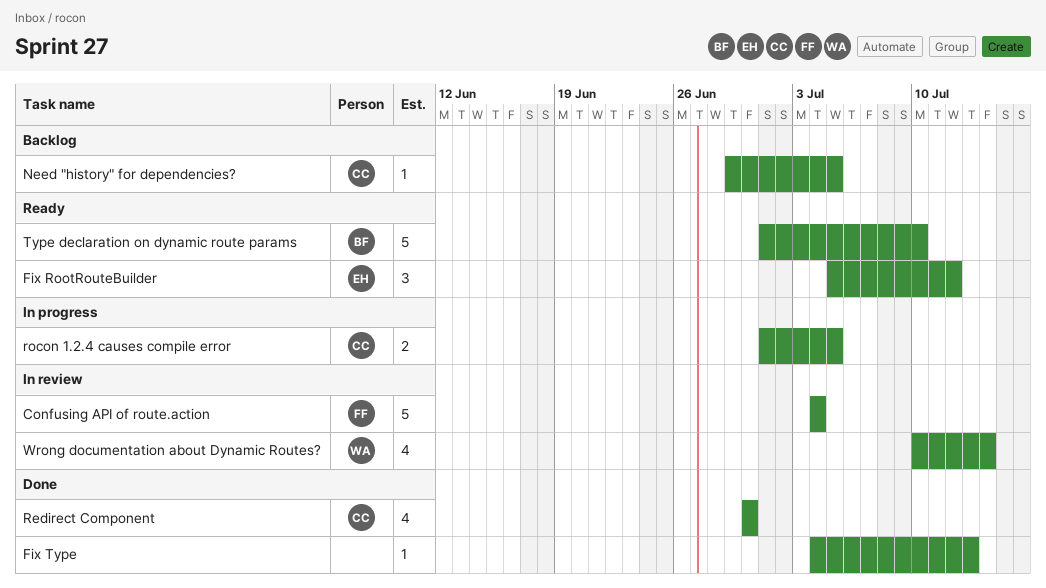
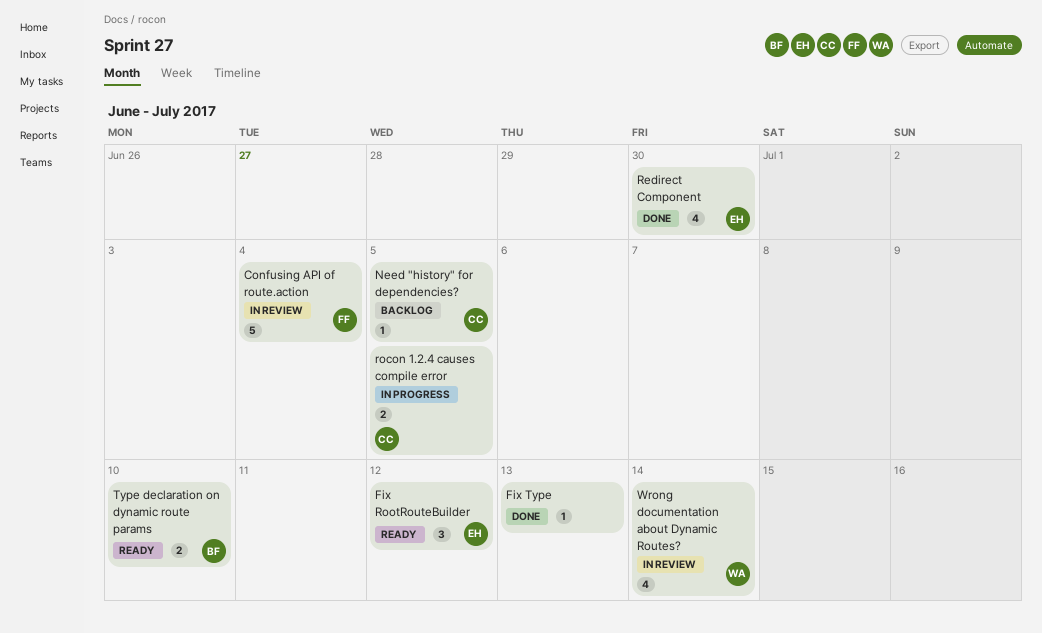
Redirect Component, owner: CC -> EH
Type declaration on dynamic route params, estimate: 5 -> 2

